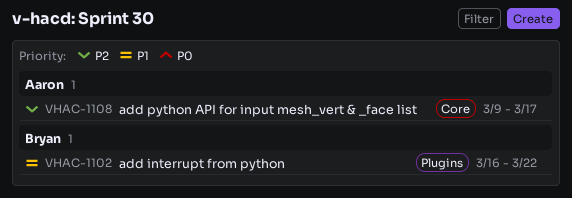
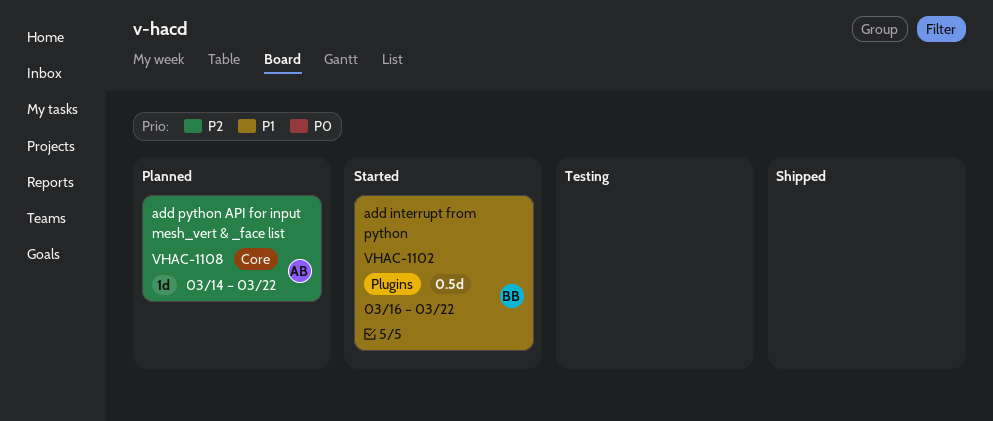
VHAC-1108, start: Mar 9 -> Mar 14
VHAC-1108, due: Mar 17 -> Mar 22

